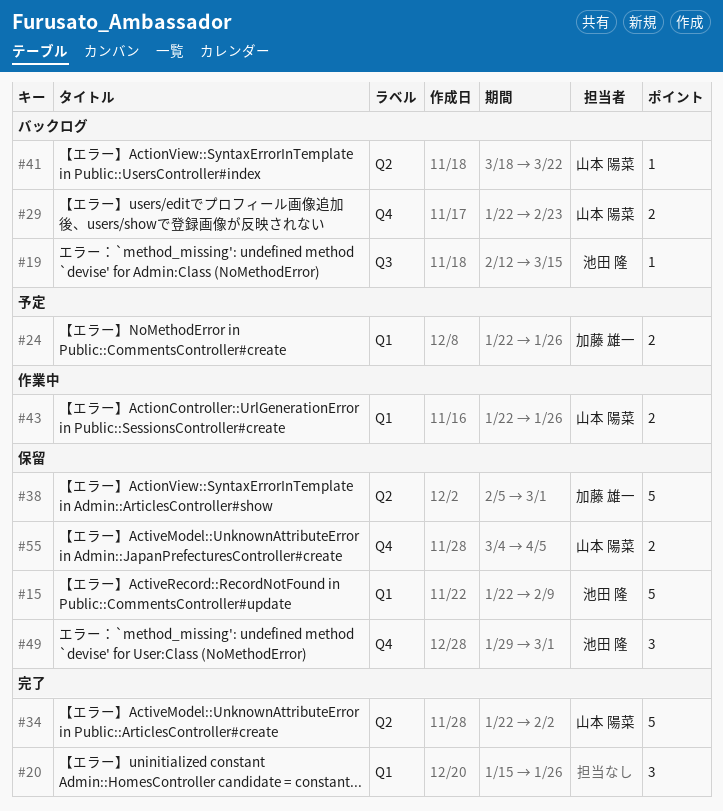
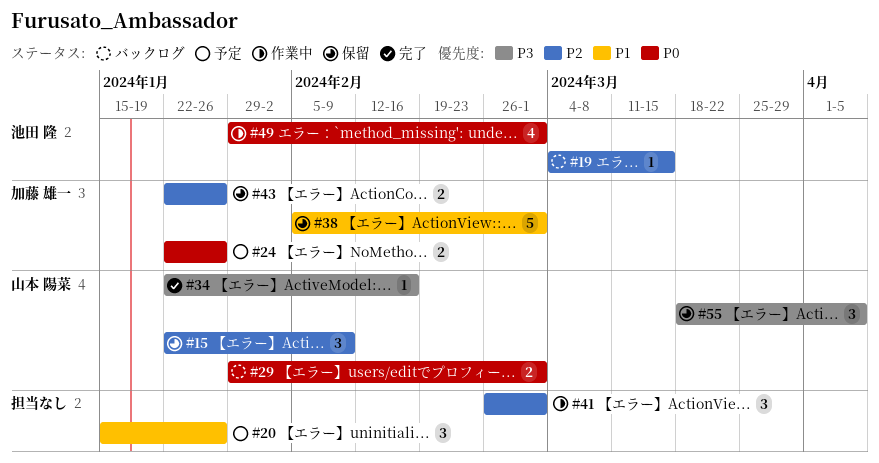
#15, owner: 池田 隆 -> 山本 陽菜
#15, estimate: 5 -> 3
#19, start: Feb 12 -> Mar 4
#20, status: 完了 -> 予定
#29, start: Jan 22 -> Jan 29
#29, due: Feb 23 -> Mar 1
#34, estimate: 5 -> 1
#34, due: Feb 2 -> Feb 16
#41, status: バックログ -> 作業中
#41, owner: 山本 陽菜 -> none
#41, estimate: 1 -> 3
#41, start: Mar 18 -> Feb 26
#41, due: Mar 22 -> Mar 1
#43, status: 作業中 -> 保留
#43, owner: 山本 陽菜 -> 加藤 雄一
#49, status: 保留 -> 作業中
#49, estimate: 3 -> 4
#55, estimate: 2 -> 3
#55, start: Mar 4 -> Mar 18

